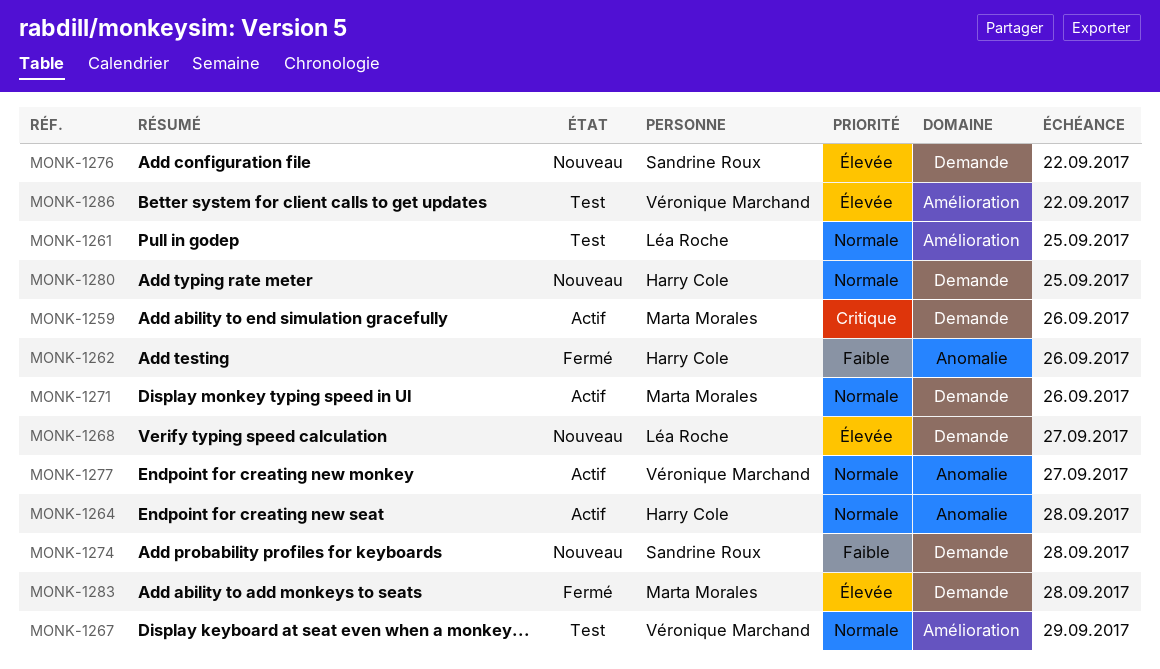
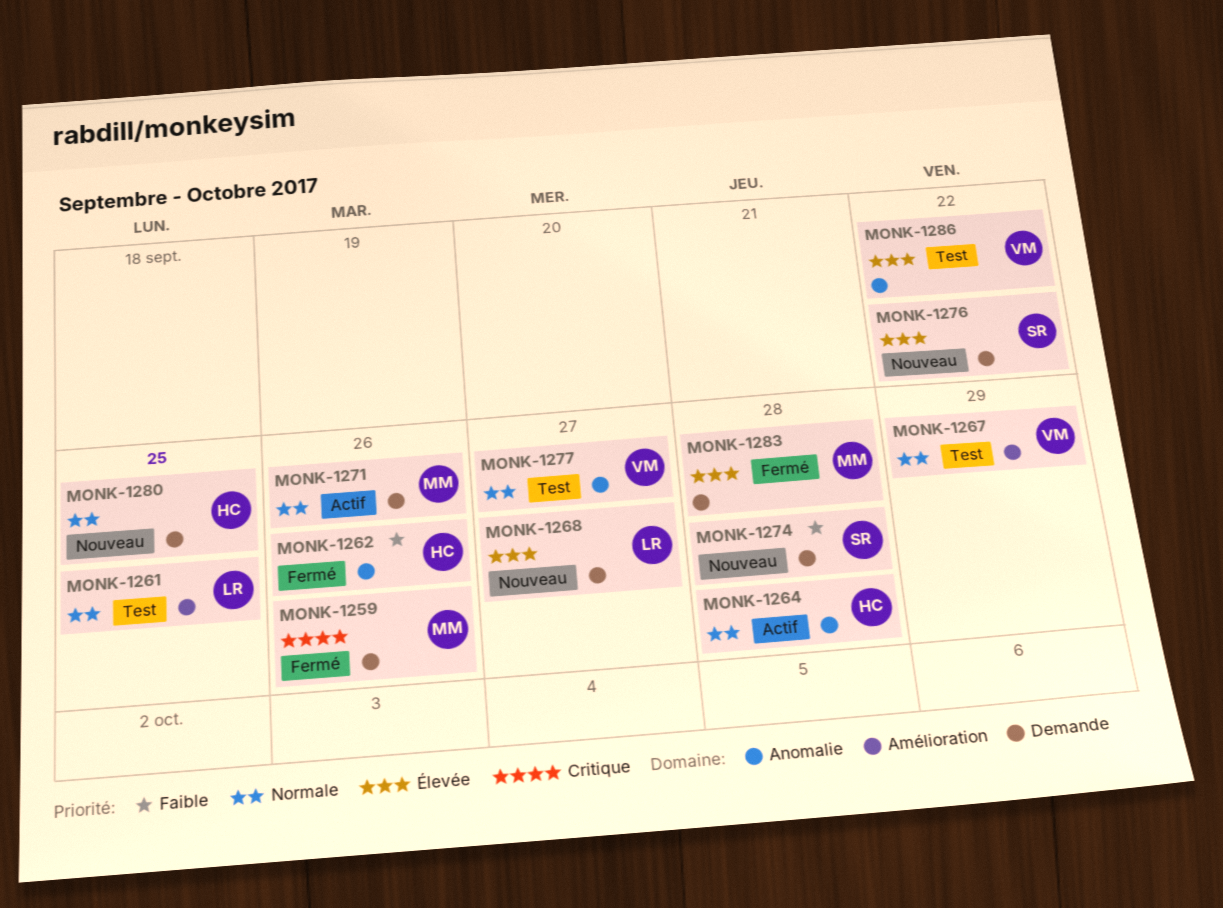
MONK-1259, status: Actif -> Fermé
MONK-1277, status: Actif -> Test
MONK-1286, label: Amélioration -> Anomalie

